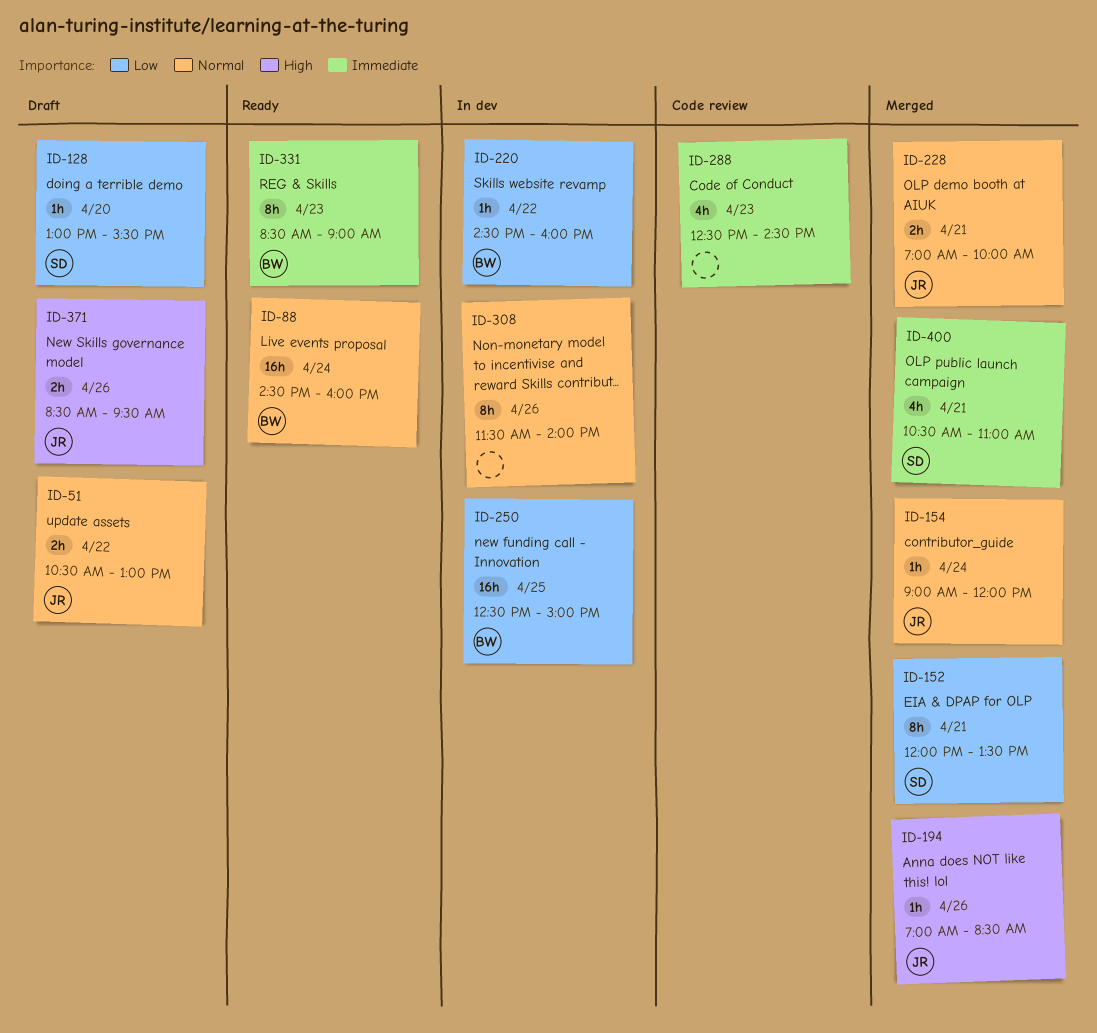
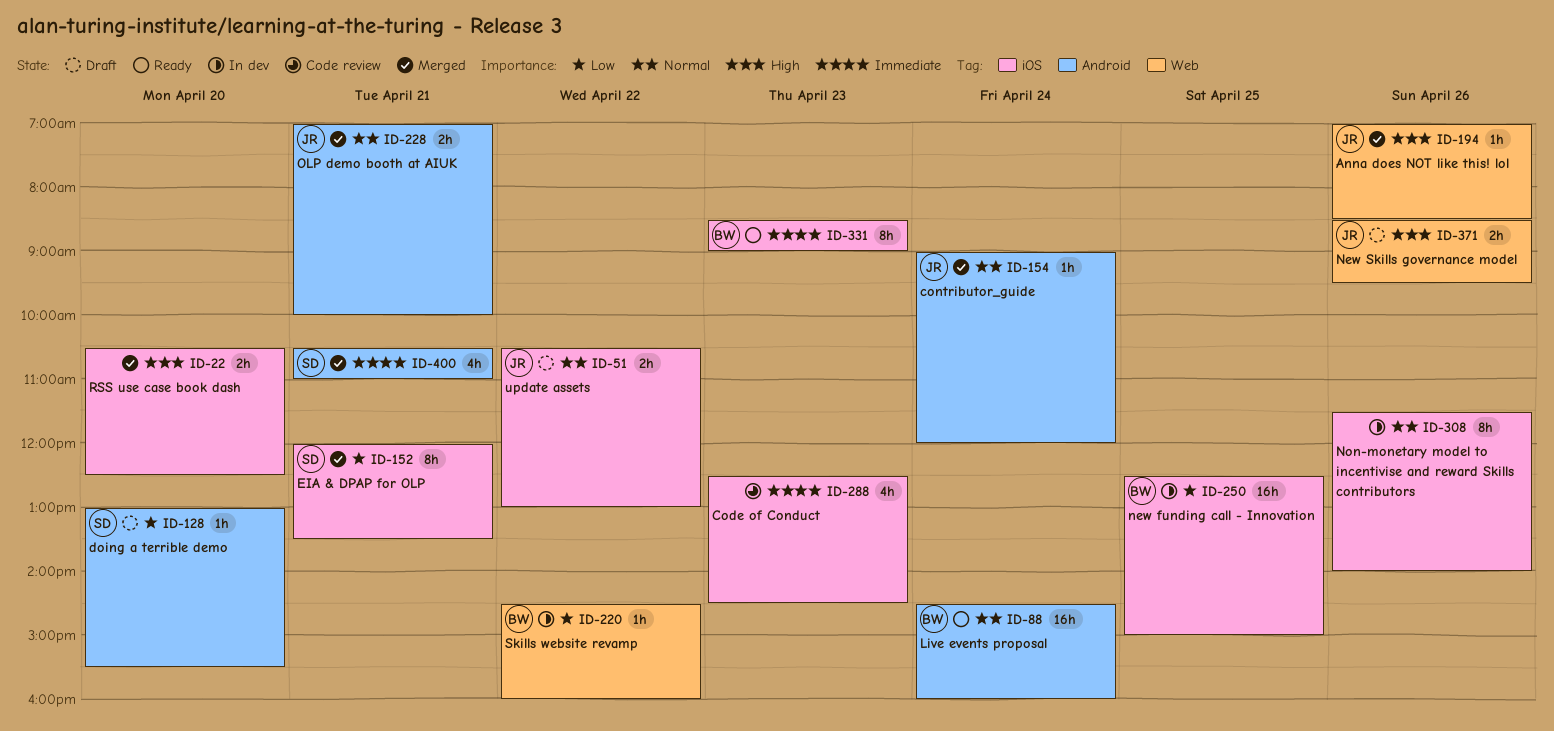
ID-22: none -> present

